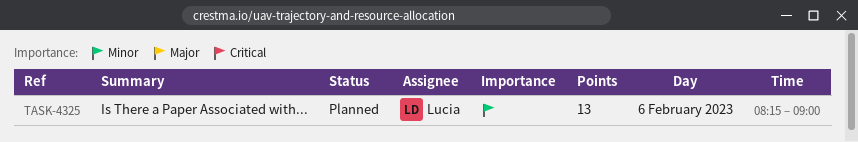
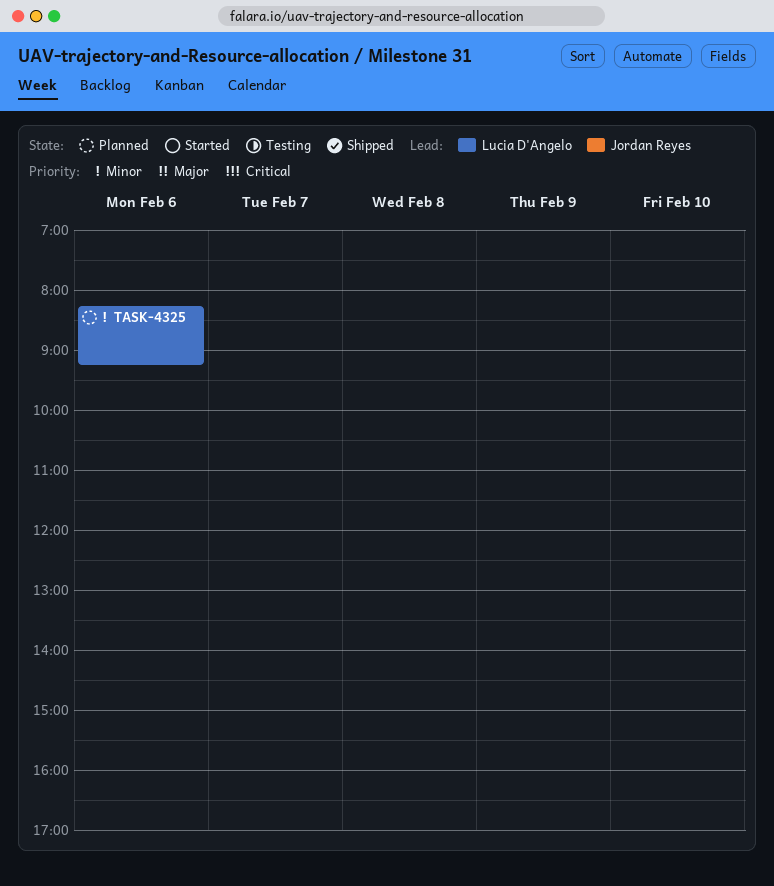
TASK-4325, ends: 09:00 -> 09:15

